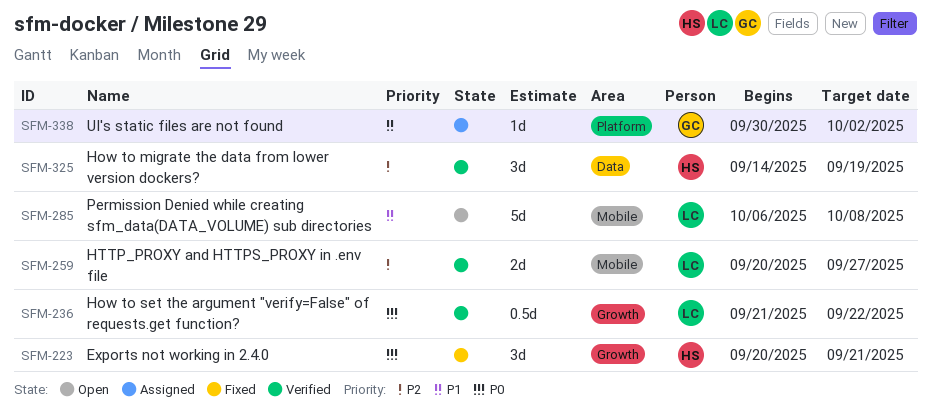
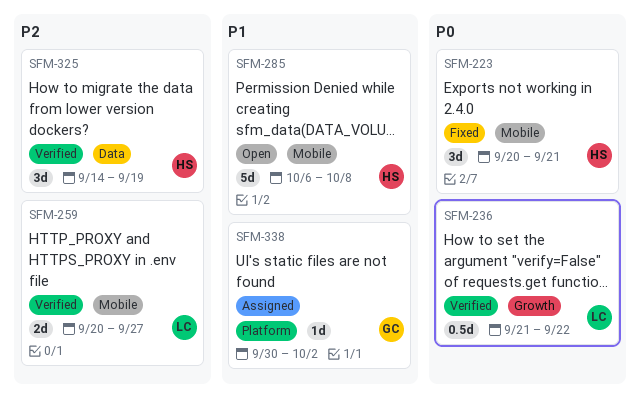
SFM-223, label: Growth -> Mobile
SFM-285, owner: LC -> HS

